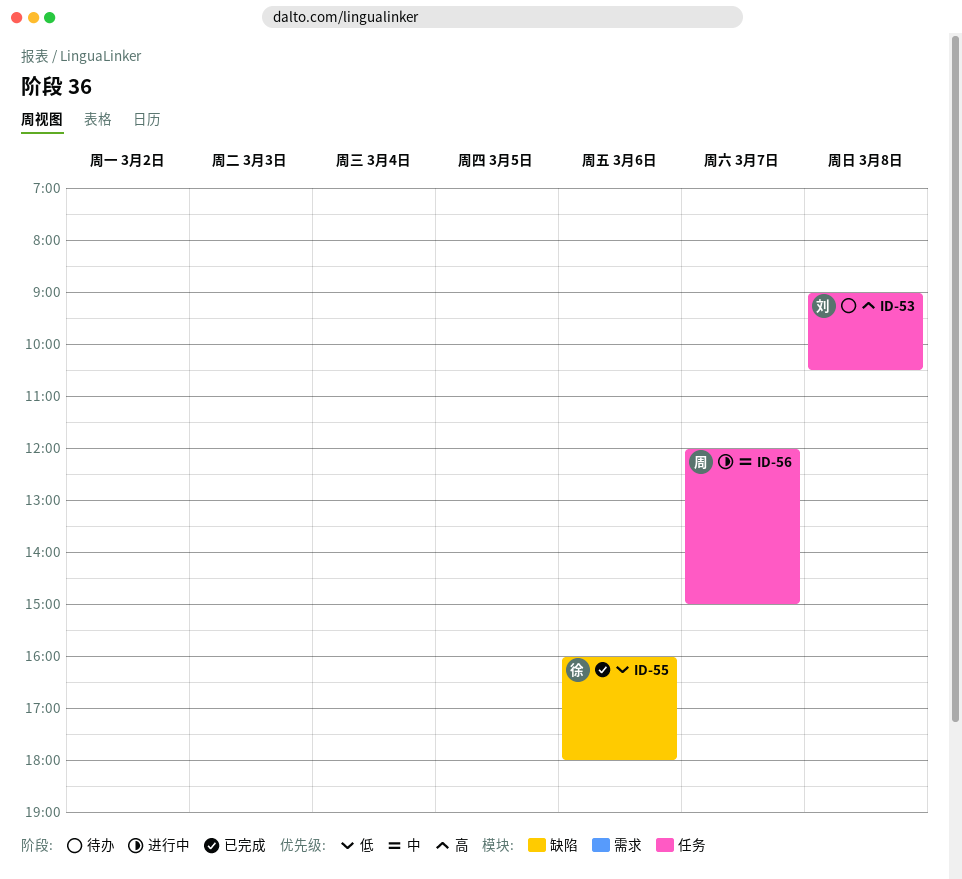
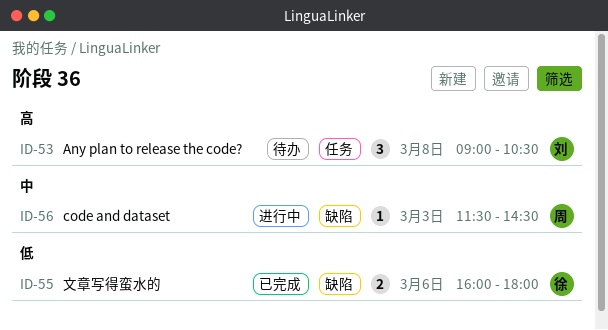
ID-56, label: 任务 -> 缺陷
ID-56, day: Mar 7 -> Mar 3
ID-56, begins: 12:00 -> 11:30
ID-56, ends: 15:00 -> 14:30

